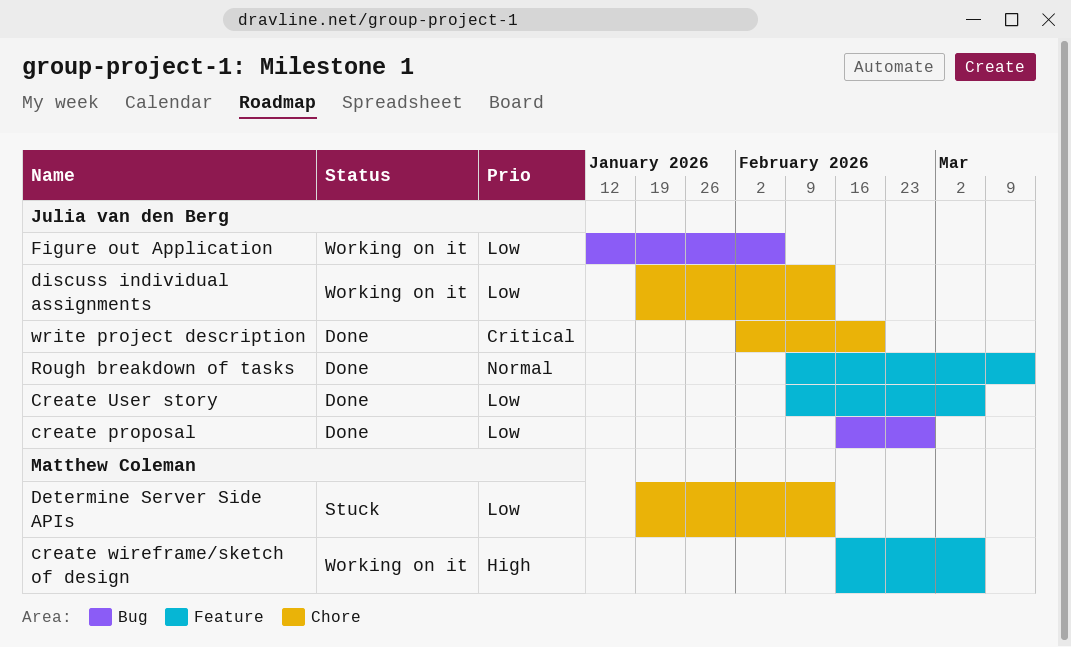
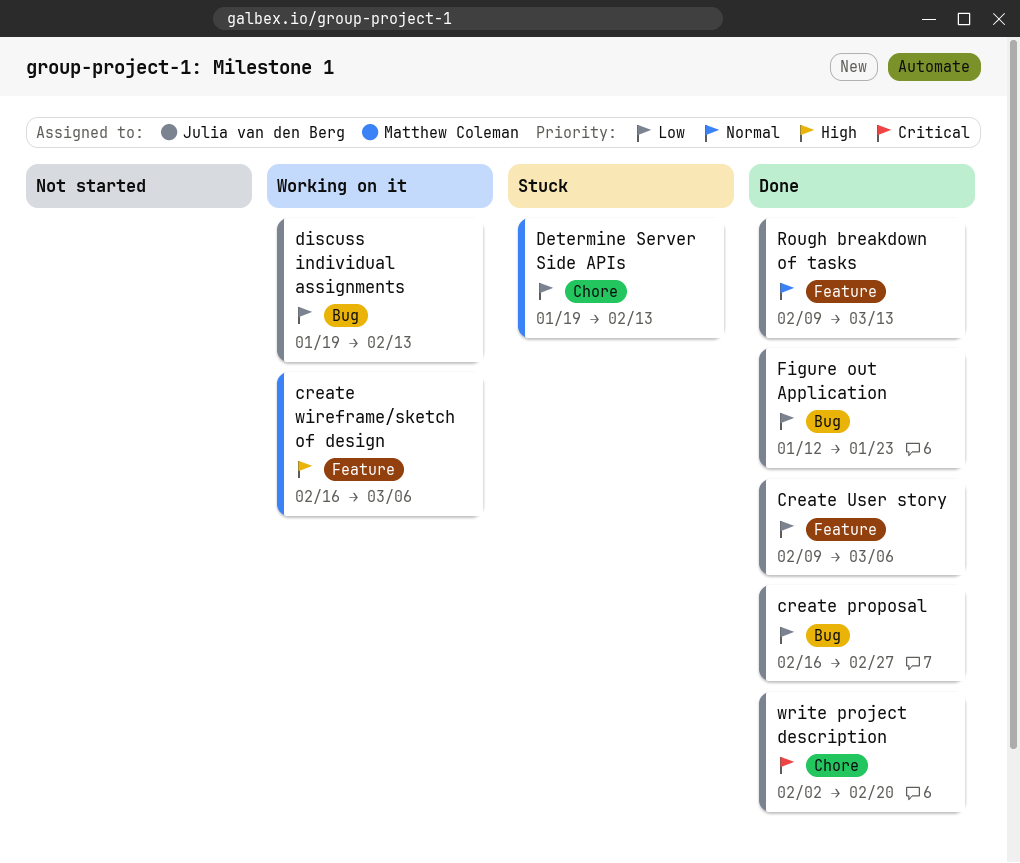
discuss individual assignments, label: Chore -> Bug
Figure out Application, status: Working on it -> Done
Figure out Application, due: Feb 6 -> Jan 23

